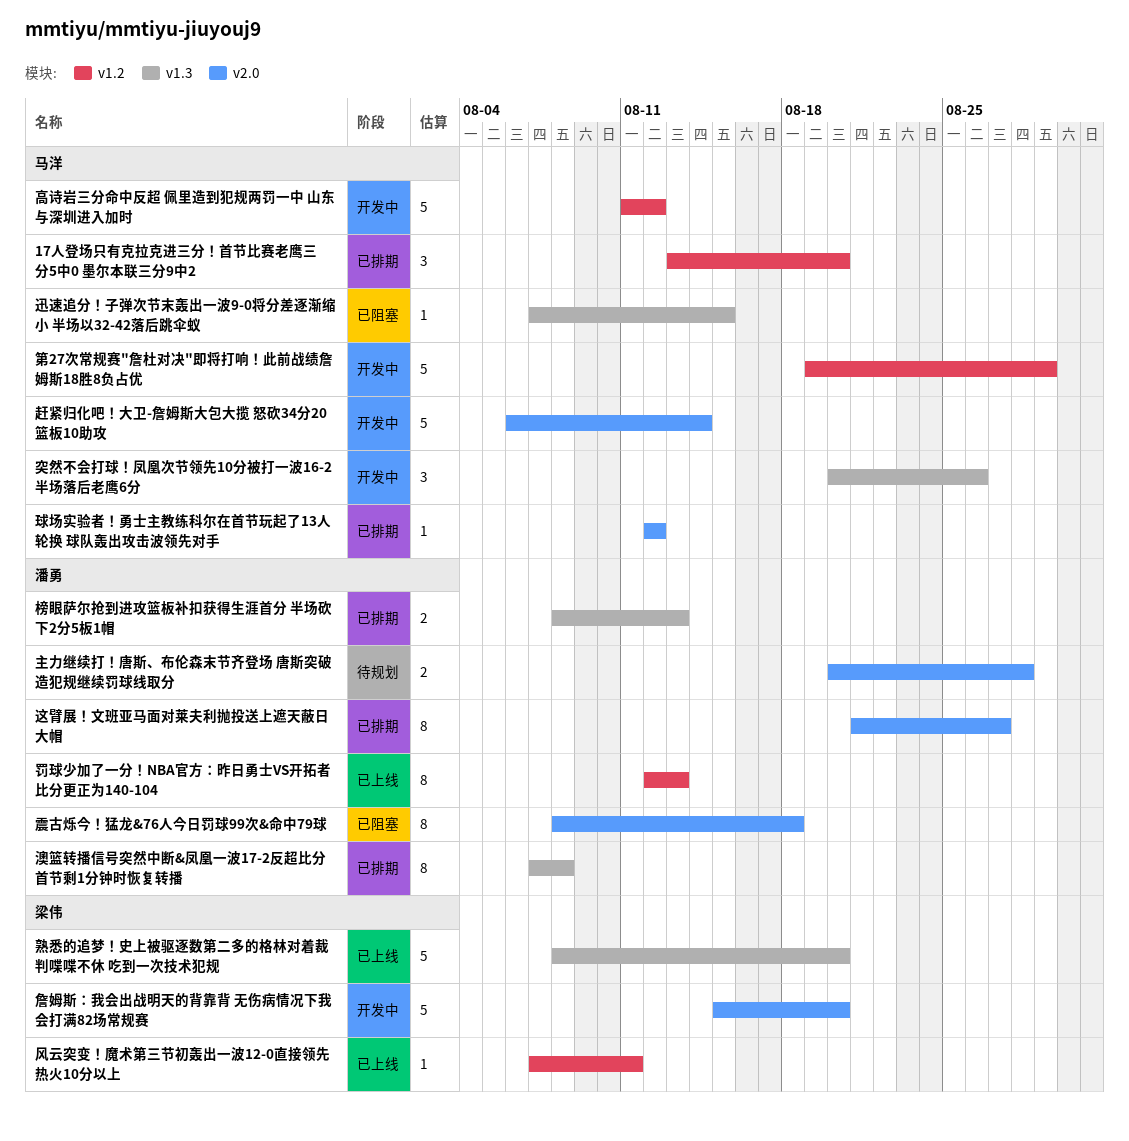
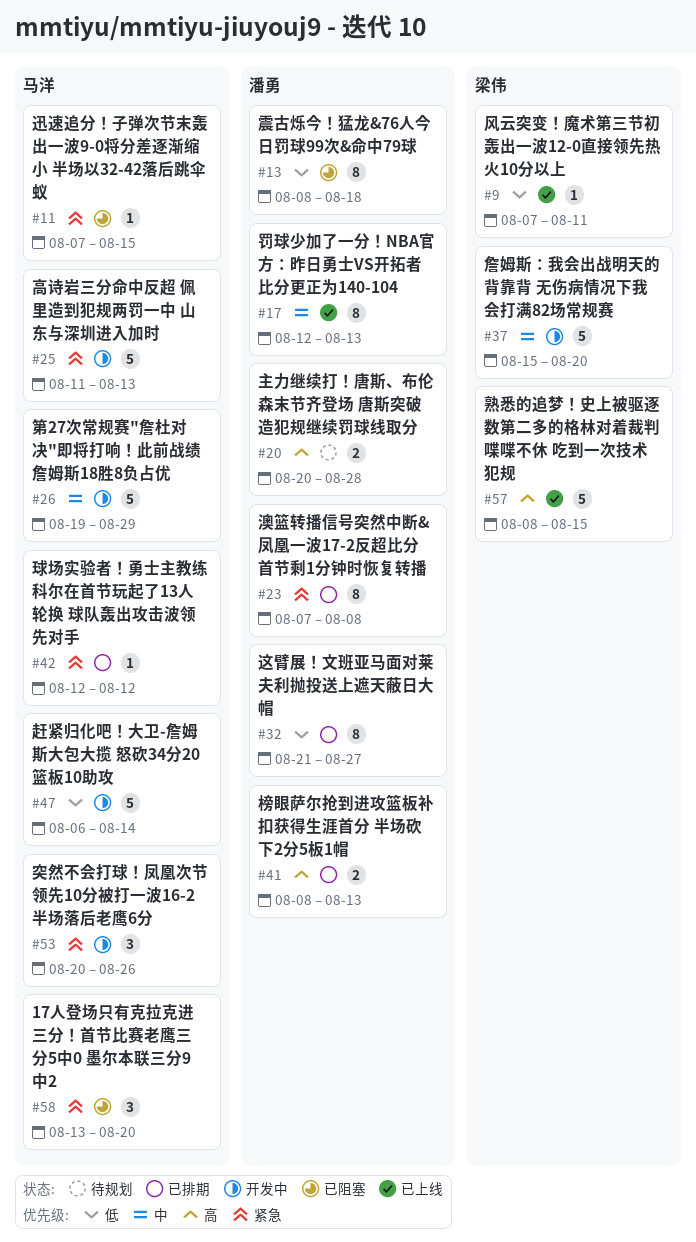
17人登场只有克拉克进三分！首节比赛老鹰三分5中0 墨尔本联三分9中2, status: 已排期 -> 已阻塞
熟悉的追梦！史上被驱逐数第二多的格林对着裁判喋喋不休 吃到一次技术犯规, due: Aug 20 -> Aug 15
高诗岩三分命中反超 佩里造到犯规两罚一中 山东与深圳进入加时, due: Aug 12 -> Aug 13

